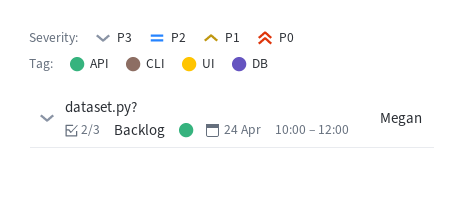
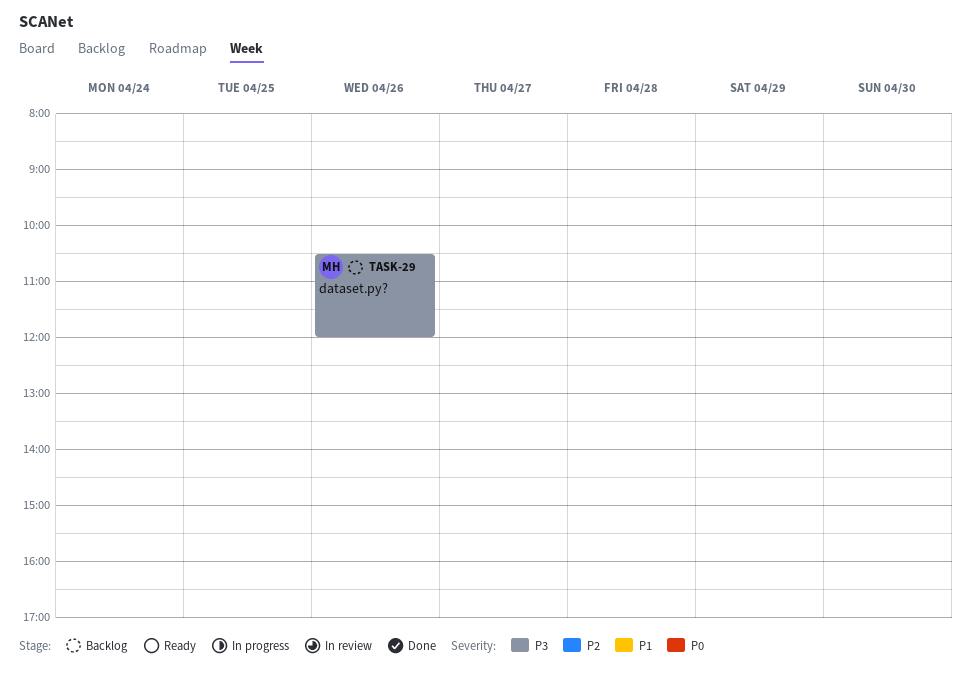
dataset.py?, day: Apr 24 -> Apr 26
dataset.py?, begins: 10:00 -> 10:30

